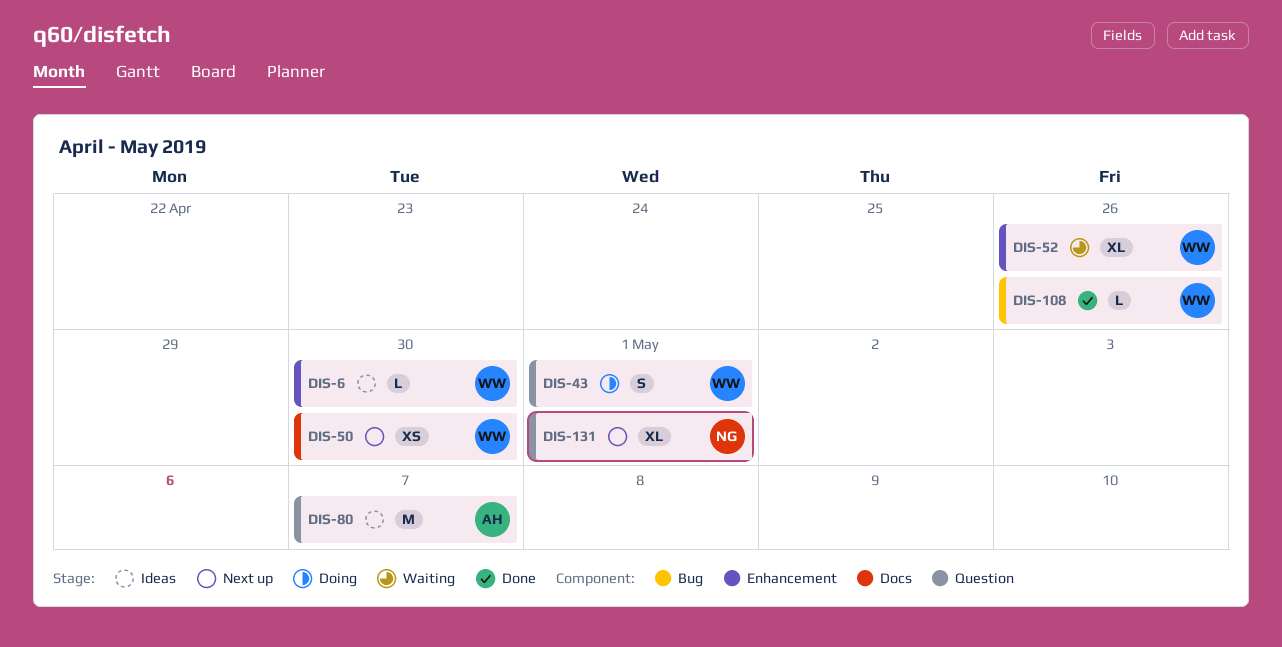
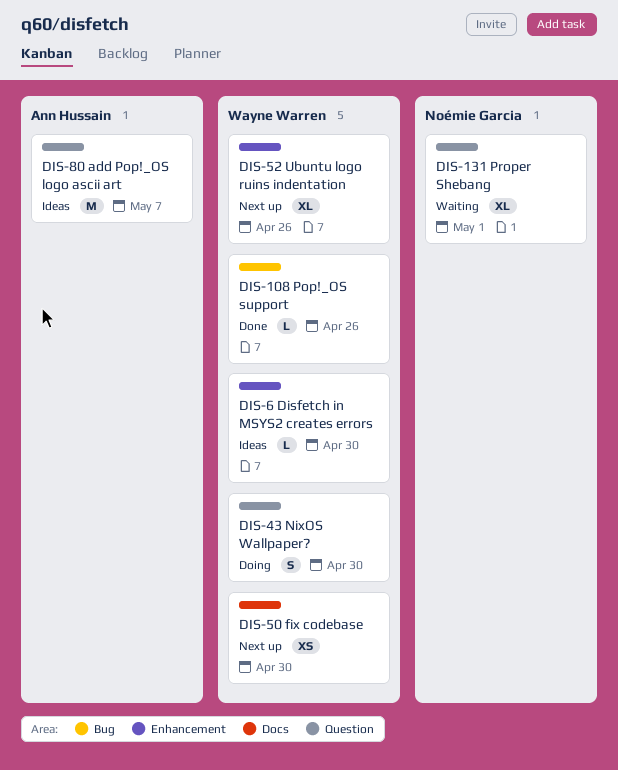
DIS-43, due: May 1 -> Apr 30
DIS-52, status: Waiting -> Next up
DIS-131, status: Next up -> Waiting

